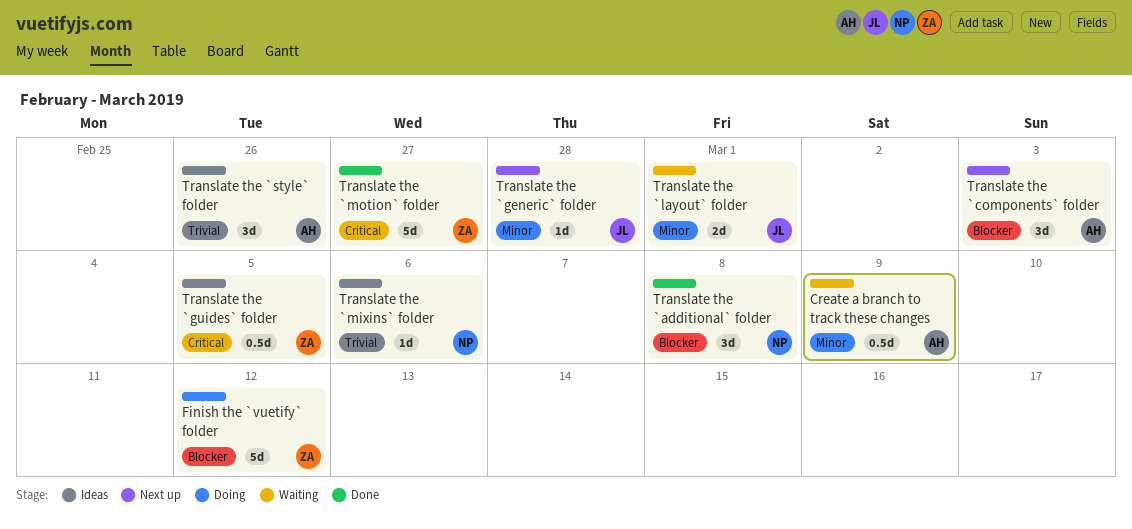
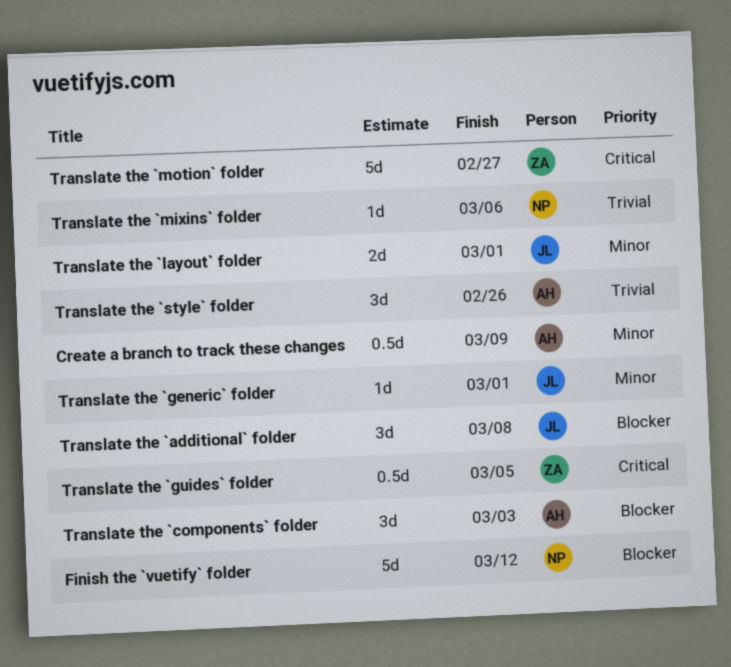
Finish the `vuetify` folder, owner: ZA -> NP
Translate the `additional` folder, owner: NP -> JL
Translate the `generic` folder, due: Feb 28 -> Mar 1

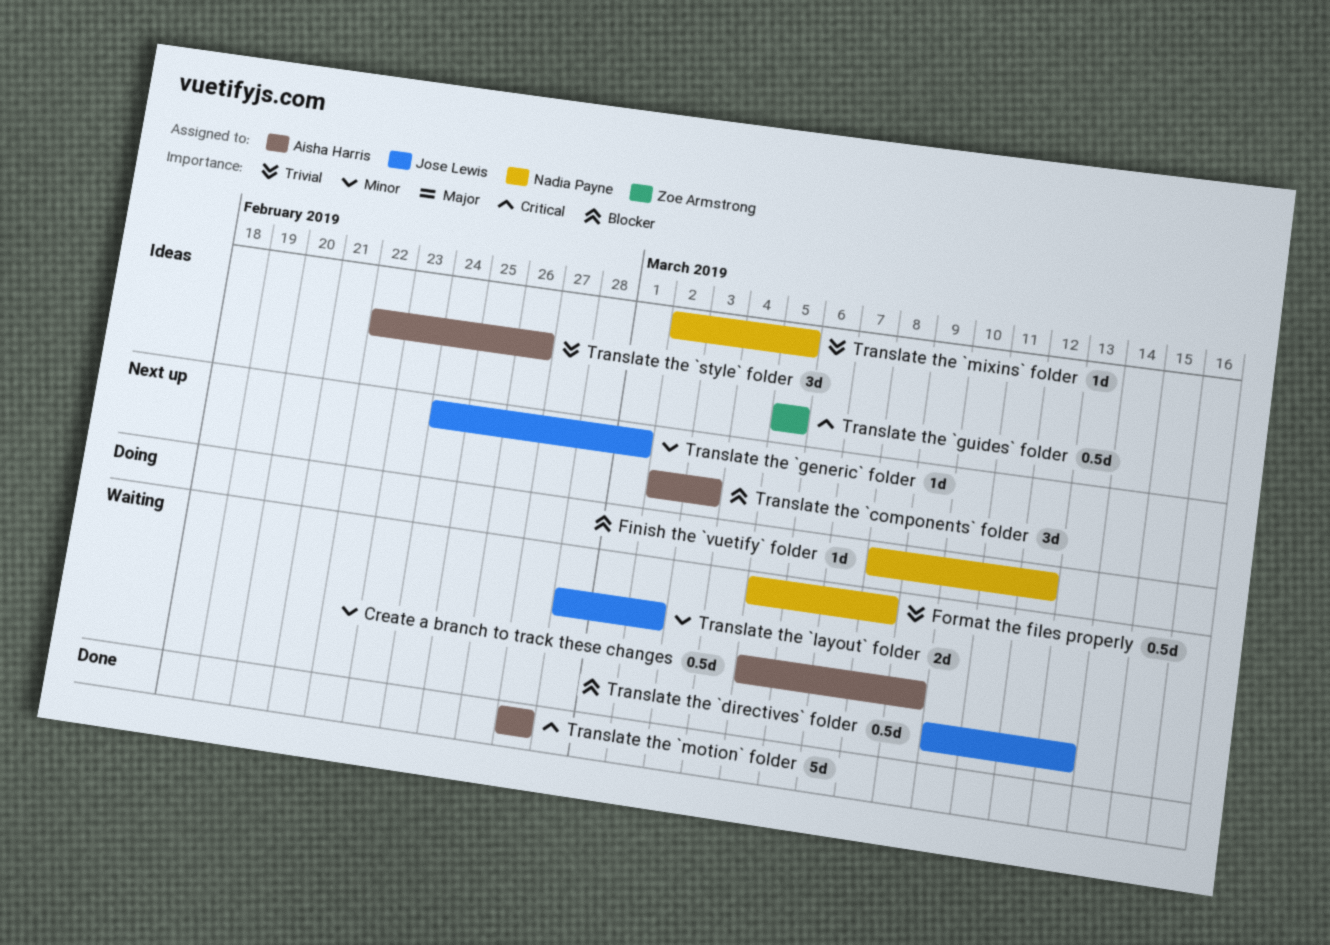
Finish the `vuetify` folder, estimate: 5d -> 1d
Format the files properly: none -> present
Translate the `additional` folder: present -> none
Translate the `directives` folder: none -> present
Translate the `layout` folder, due: Mar 1 -> Mar 2
Translate the `mixins` folder, due: Mar 6 -> Mar 5
Translate the `motion` folder, owner: Zoe Armstrong -> Aisha Harris

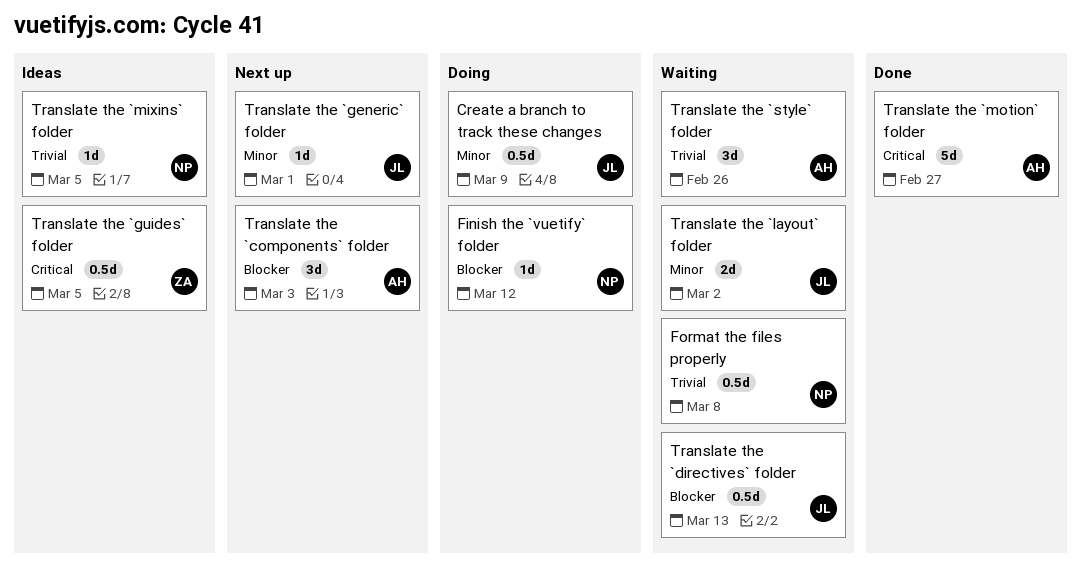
Create a branch to track these changes, status: Waiting -> Doing
Create a branch to track these changes, owner: Aisha Harris -> Jose Lewis
Translate the `style` folder, status: Ideas -> Waiting

